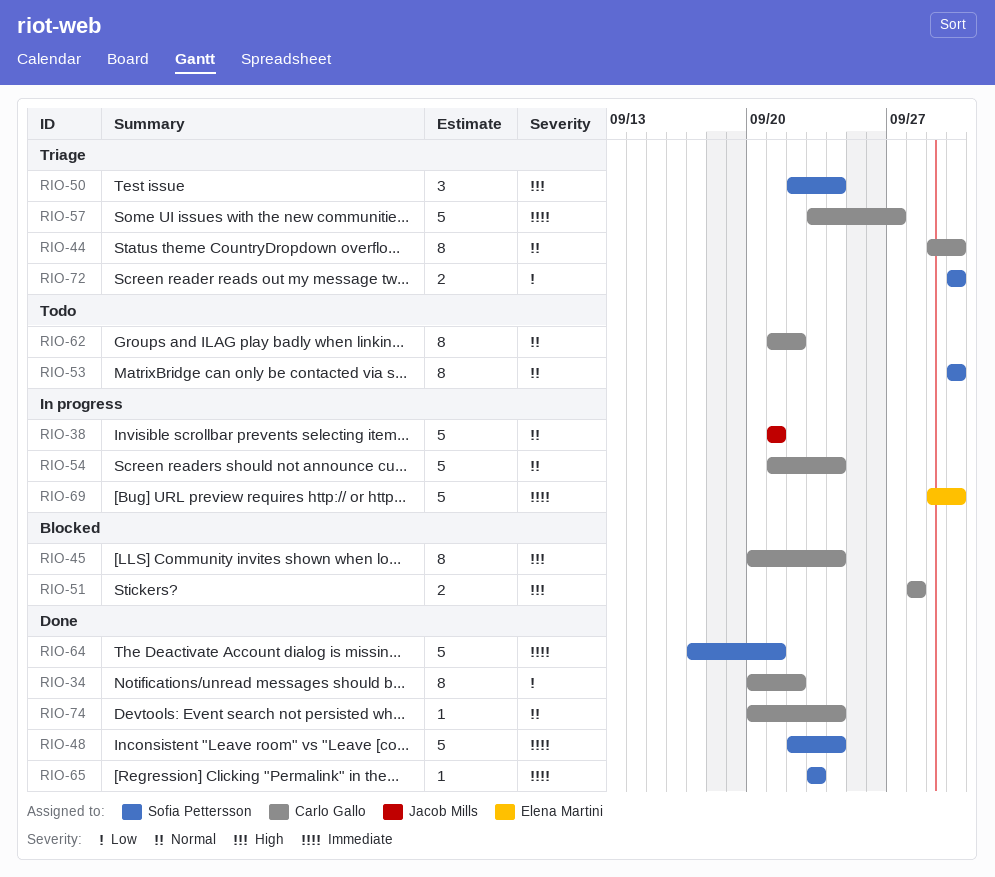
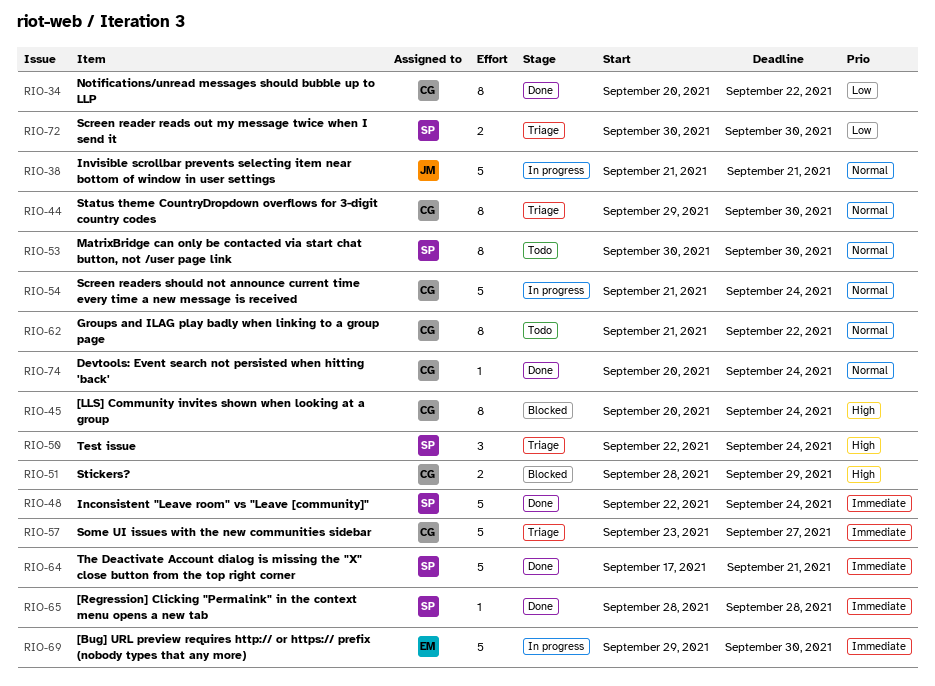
RIO-51, due: Sep 28 -> Sep 29
RIO-65, start: Sep 23 -> Sep 28
RIO-65, due: Sep 23 -> Sep 28

